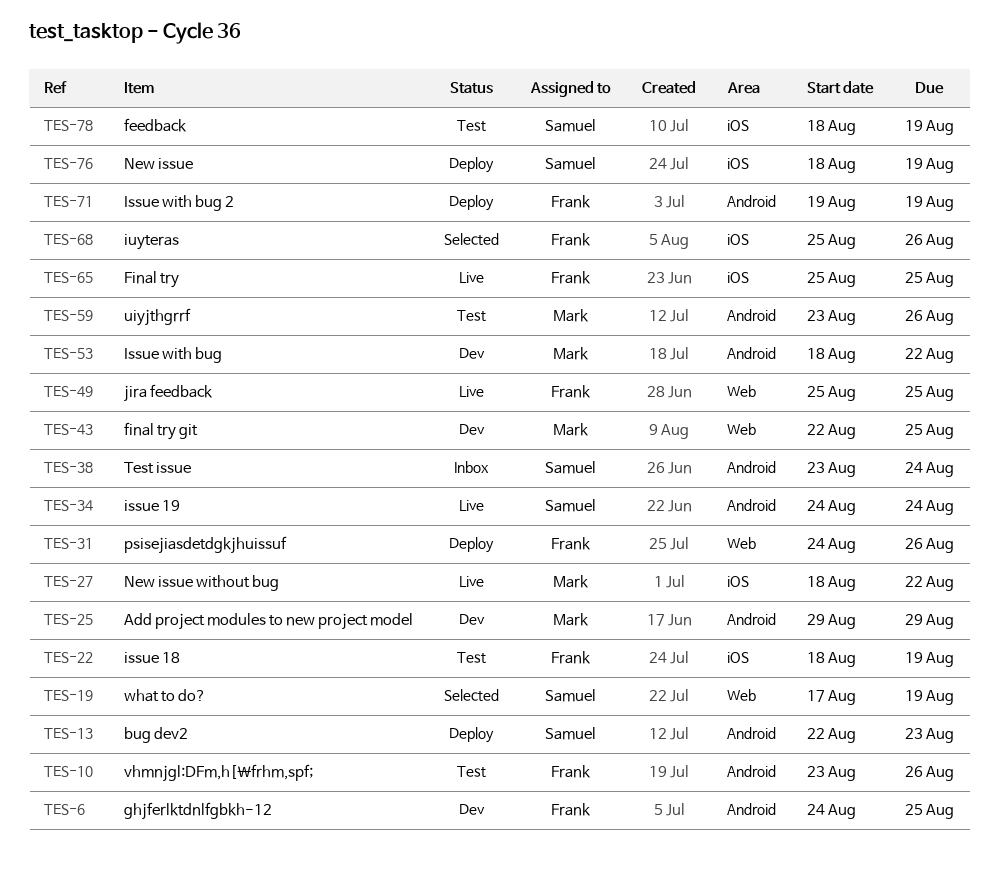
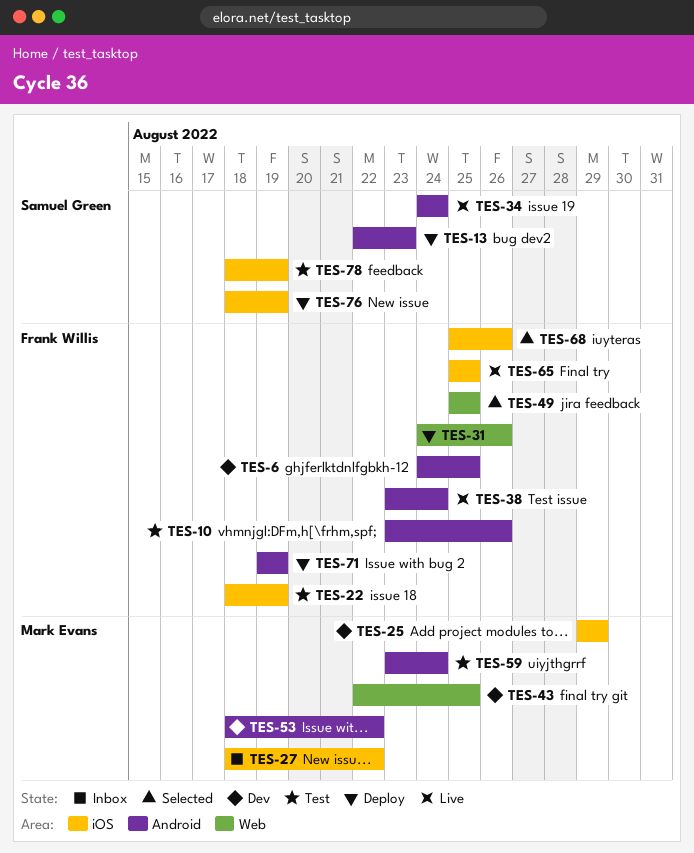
TES-19: present -> none
TES-25, label: Android -> iOS
TES-27, status: Live -> Inbox
TES-38, status: Inbox -> Live
TES-38, owner: Samuel Green -> Frank Willis
TES-49, status: Live -> Selected
TES-59, due: Aug 26 -> Aug 24

